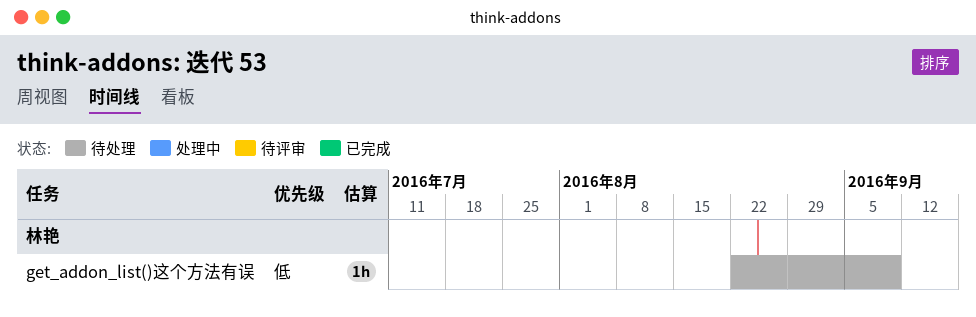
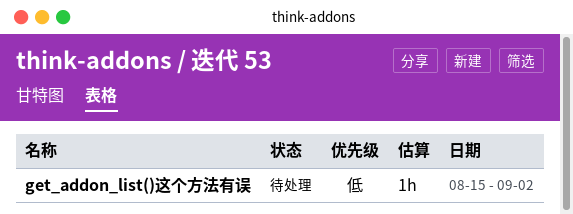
get_addon_list()这个方法有误, start: Aug 22 -> Aug 15
get_addon_list()这个方法有误, due: Sep 9 -> Sep 2

